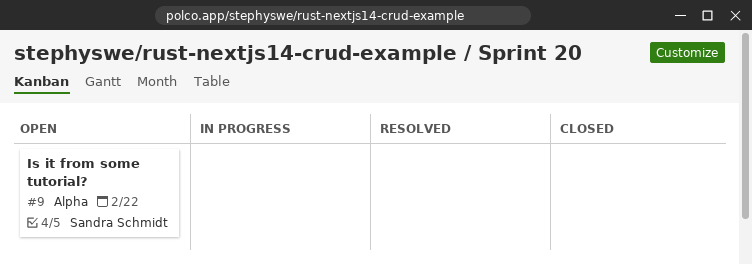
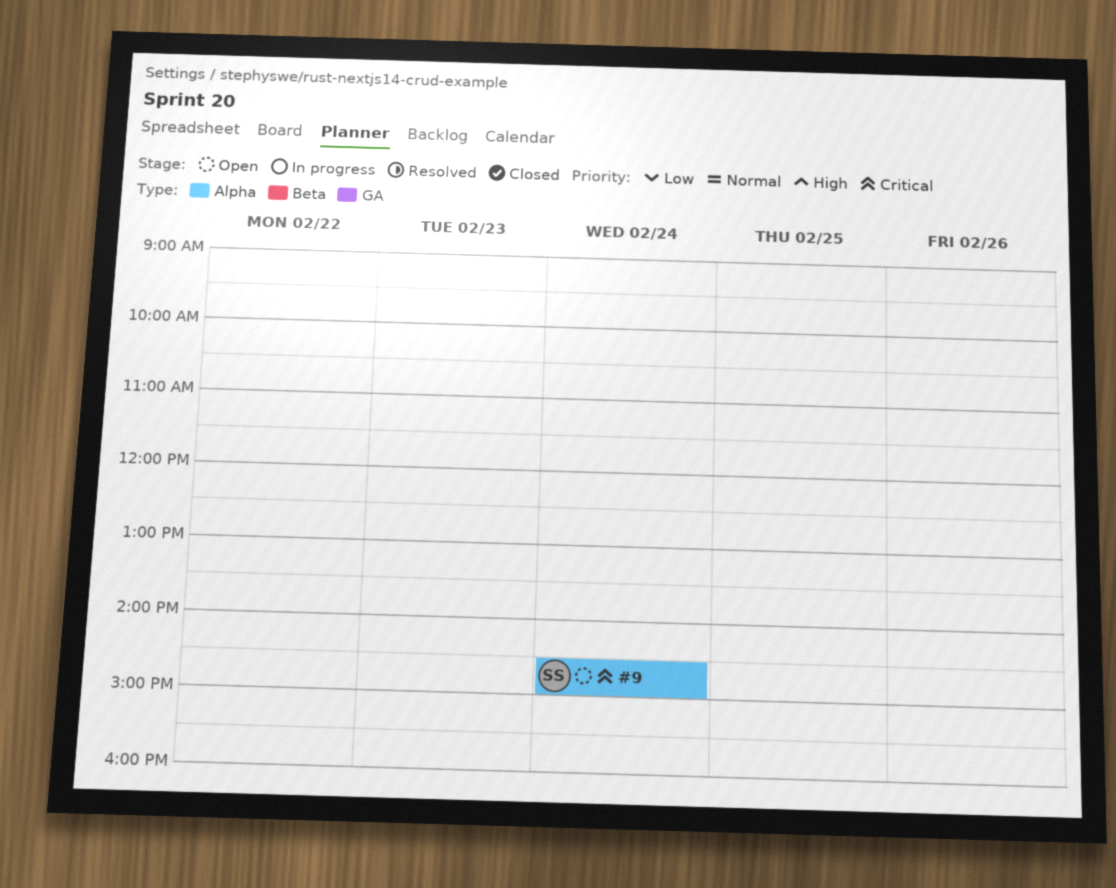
#9, day: Feb 22 -> Feb 24

